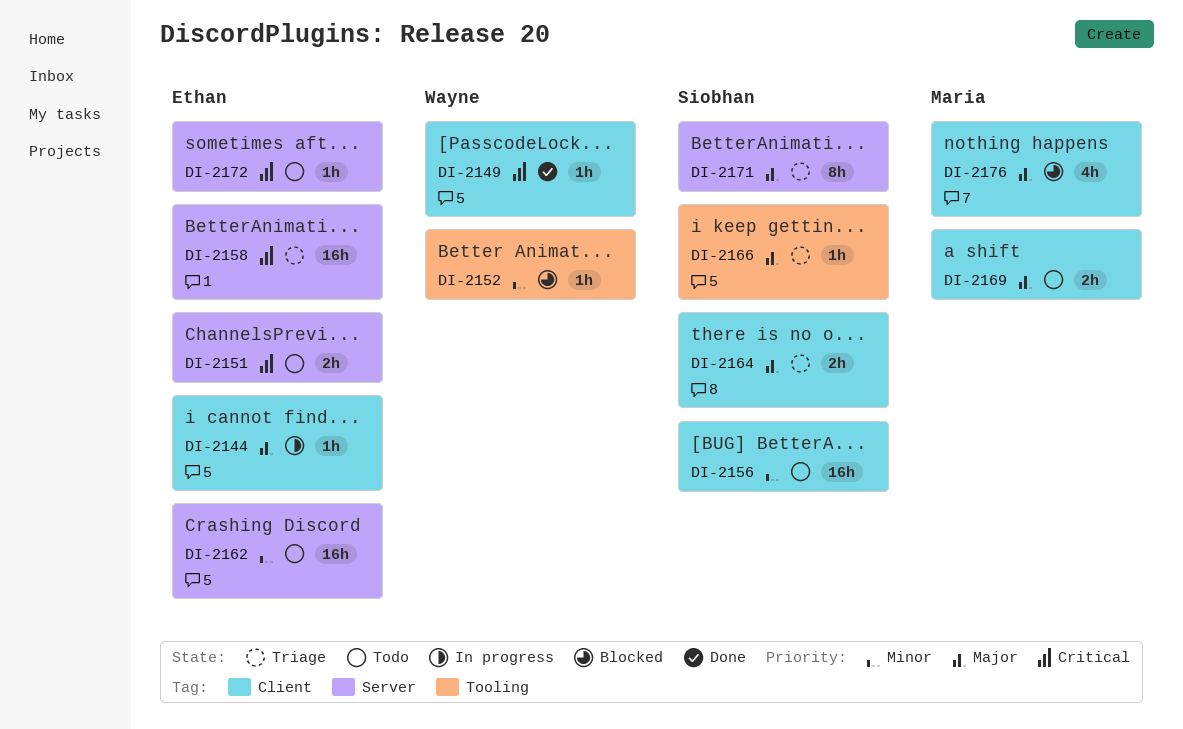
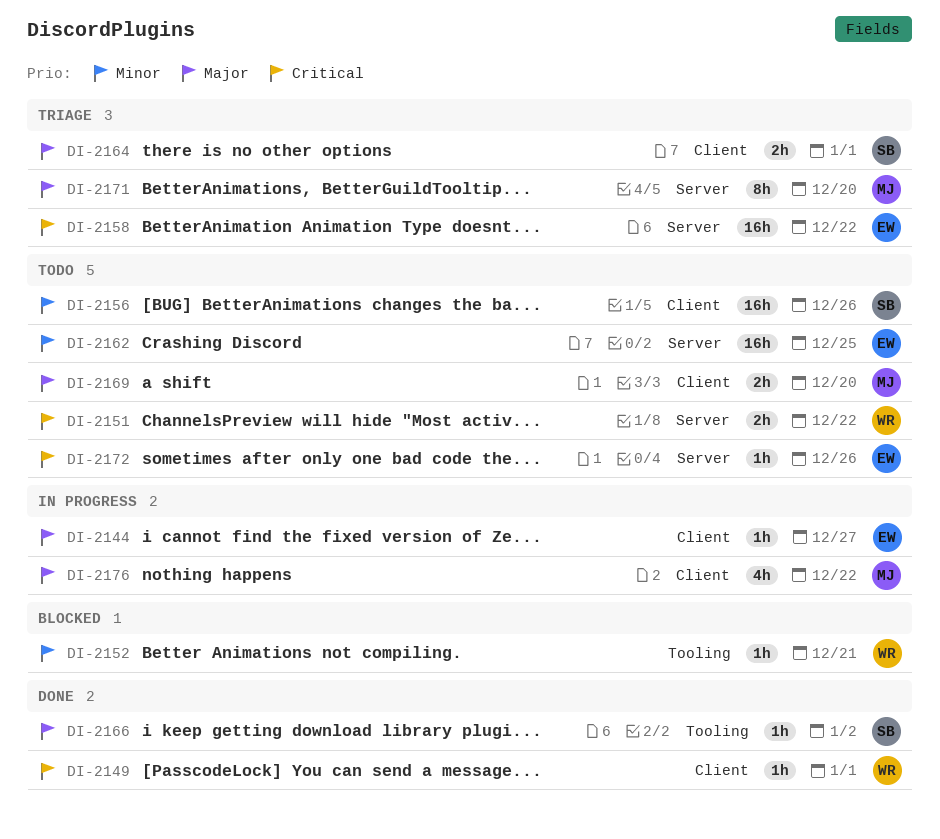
DI-2151, owner: Ethan -> Wayne
DI-2166, status: Triage -> Done
DI-2171, owner: Siobhan -> Maria
DI-2176, status: Blocked -> In progress

